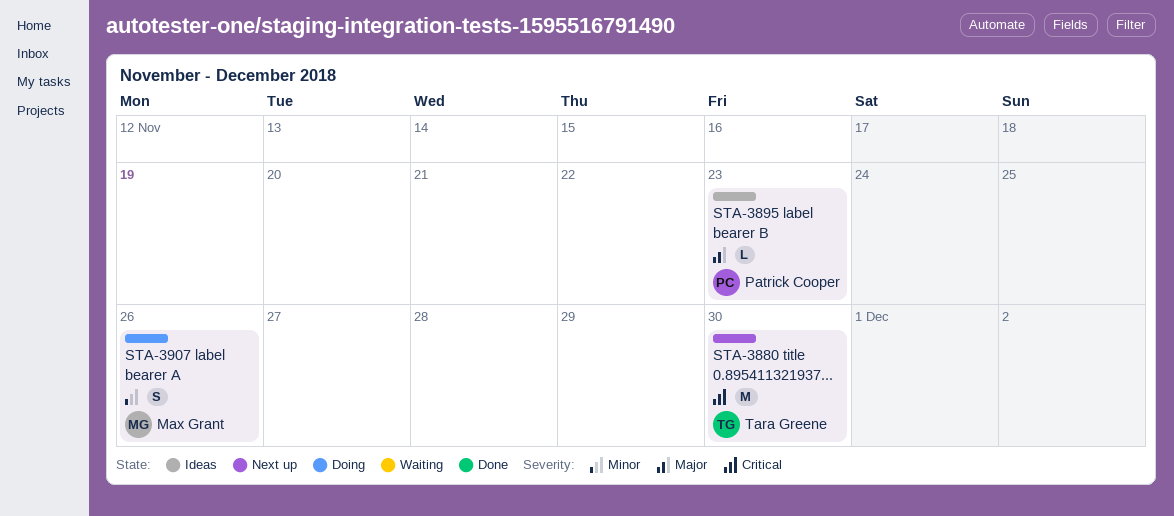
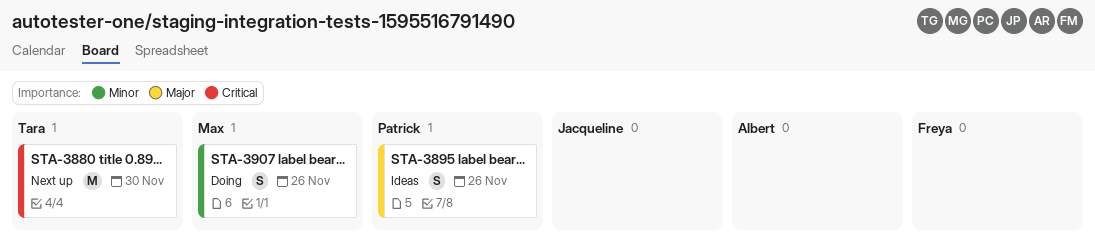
STA-3895, estimate: L -> S
STA-3895, due: Nov 23 -> Nov 26

